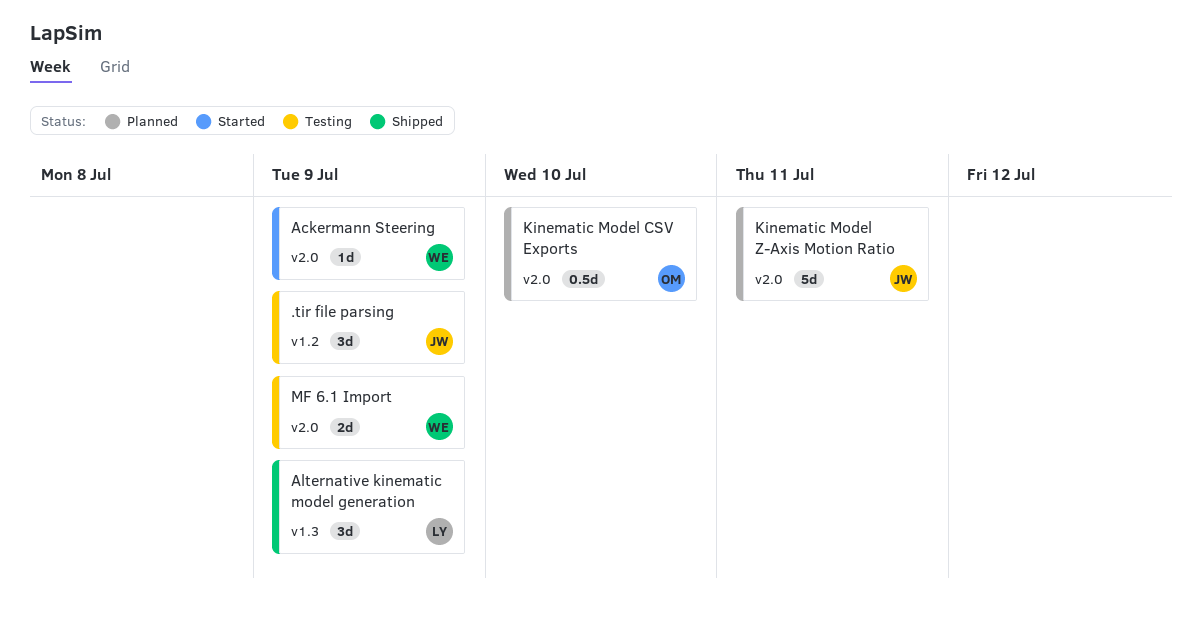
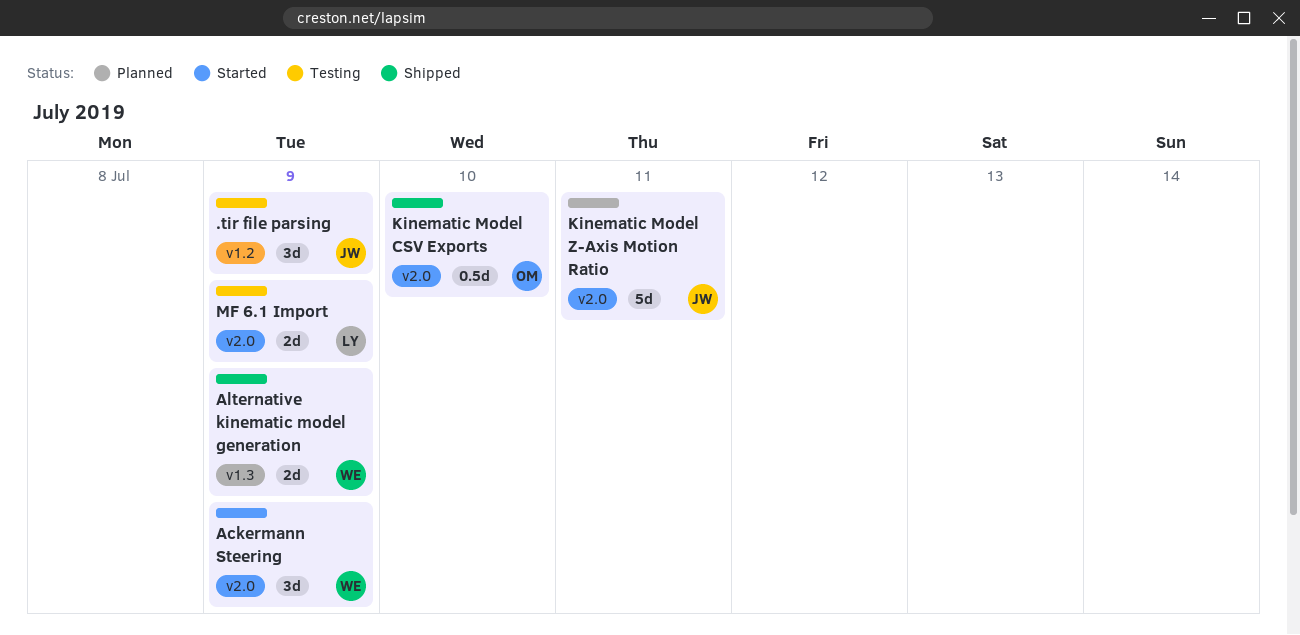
Ackermann Steering, estimate: 1d -> 3d
Alternative kinematic model generation, owner: LY -> WE
Alternative kinematic model generation, estimate: 3d -> 2d
Kinematic Model CSV Exports, status: Planned -> Shipped
MF 6.1 Import, owner: WE -> LY

